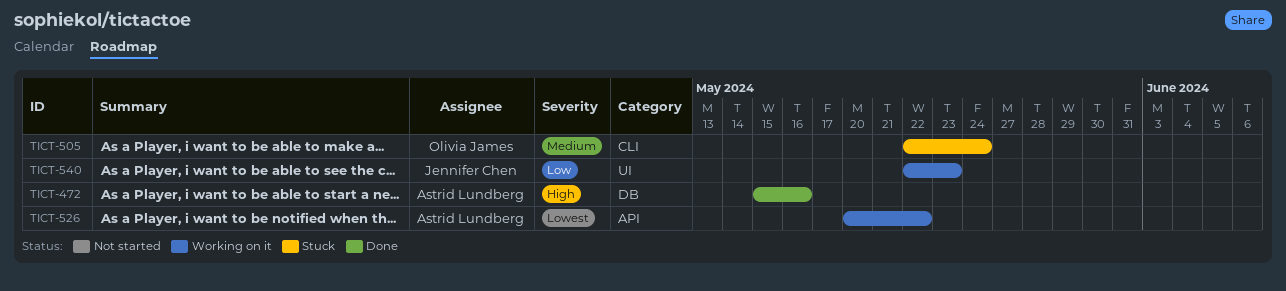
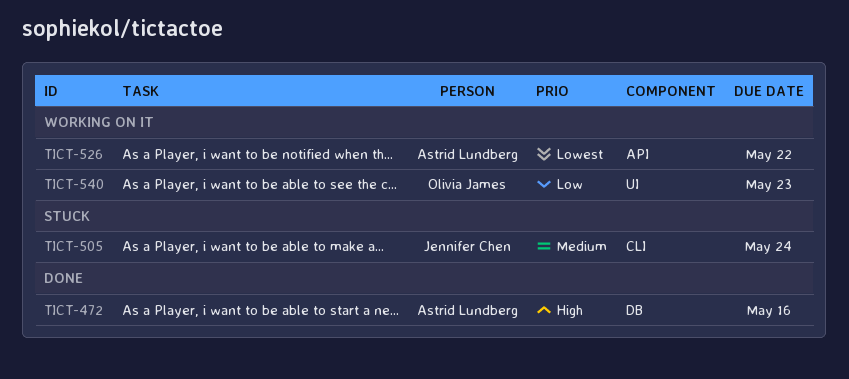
TICT-505, owner: Olivia James -> Jennifer Chen
TICT-540, owner: Jennifer Chen -> Olivia James

